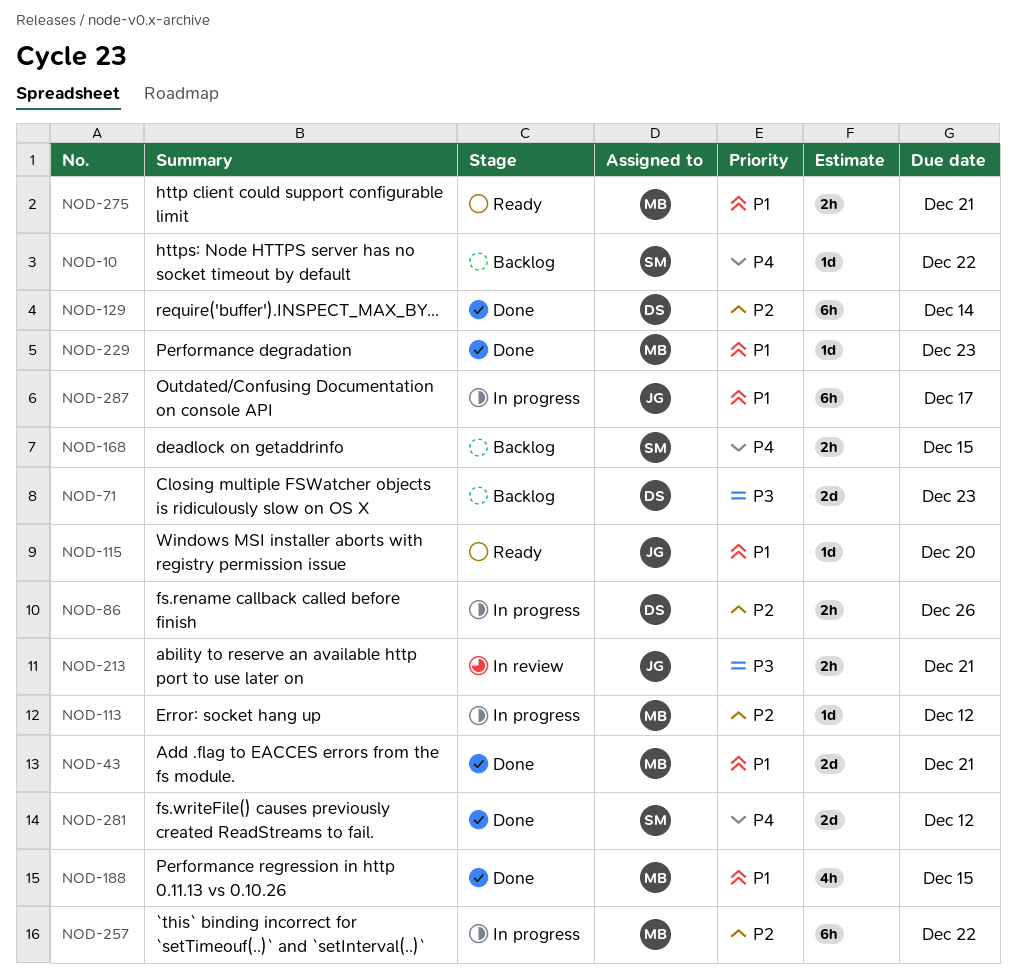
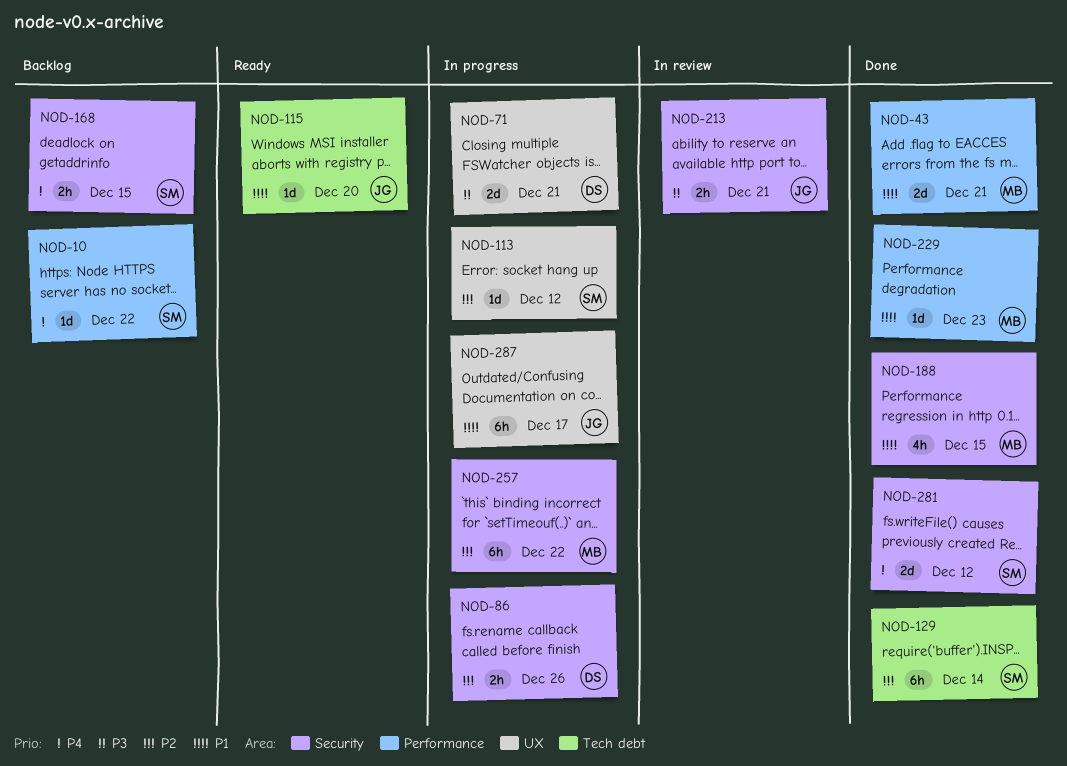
NOD-71, status: Backlog -> In progress
NOD-71, due: Dec 23 -> Dec 21
NOD-113, owner: MB -> SM
NOD-129, owner: DS -> SM
NOD-275: present -> none

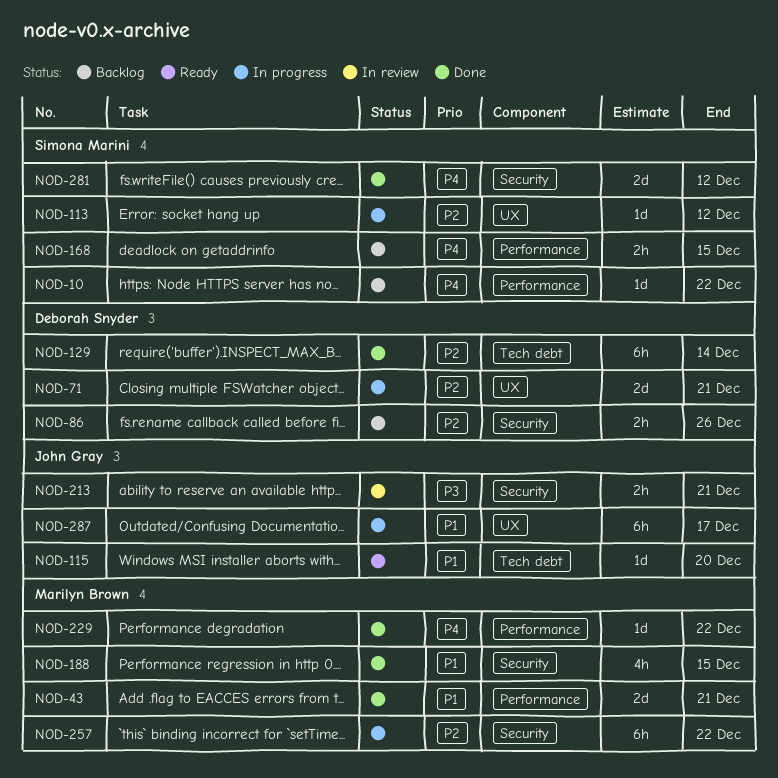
NOD-71, priority: P3 -> P2
NOD-86, status: In progress -> Backlog
NOD-129, owner: Simona Marini -> Deborah Snyder
NOD-168, label: Security -> Performance
NOD-229, priority: P1 -> P4
NOD-229, due: Dec 23 -> Dec 22

